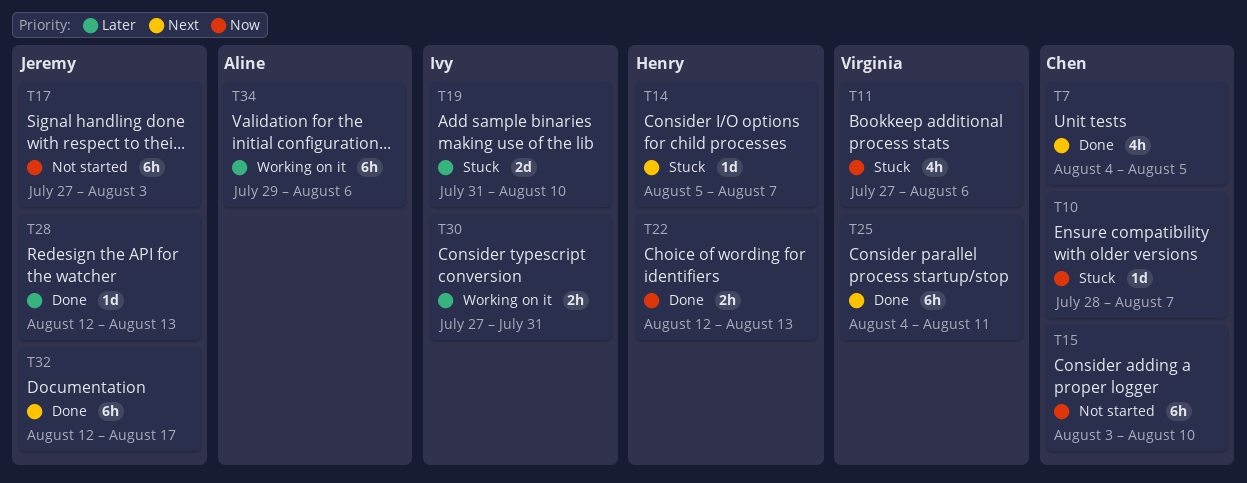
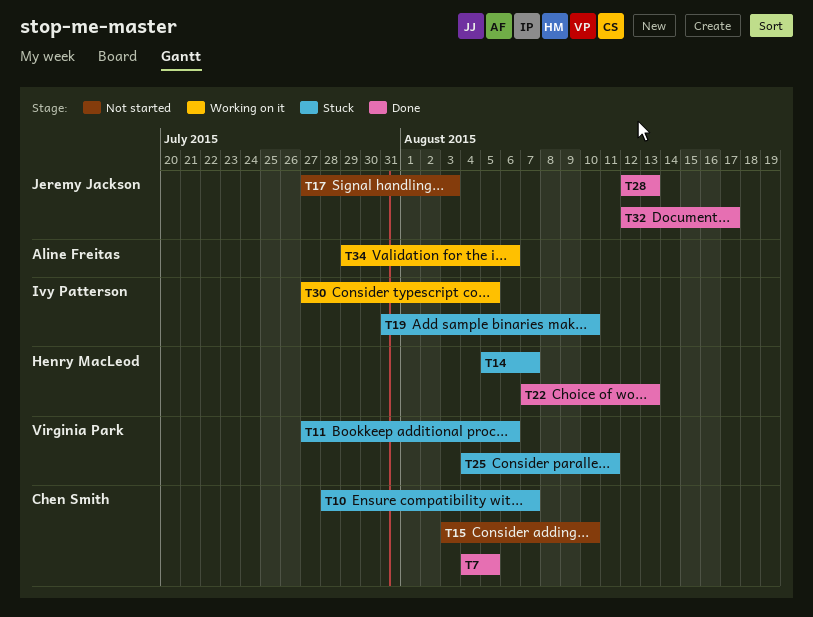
T22, start: Aug 12 -> Aug 7
T25, status: Done -> Stuck
T30, due: Jul 31 -> Aug 5

